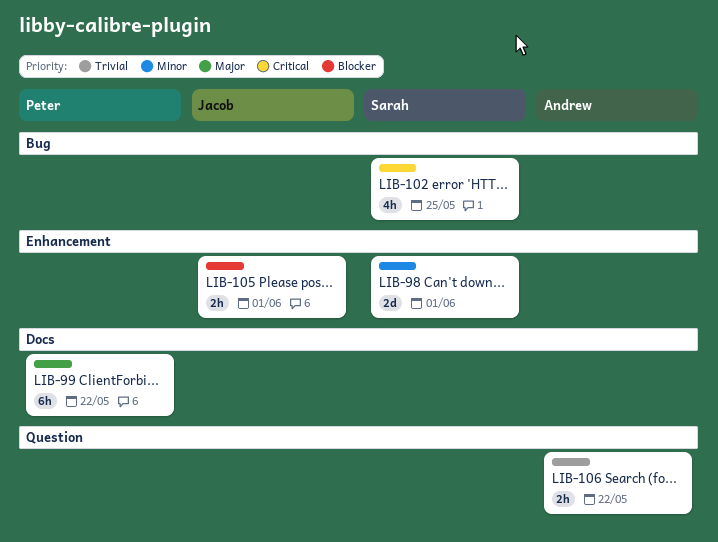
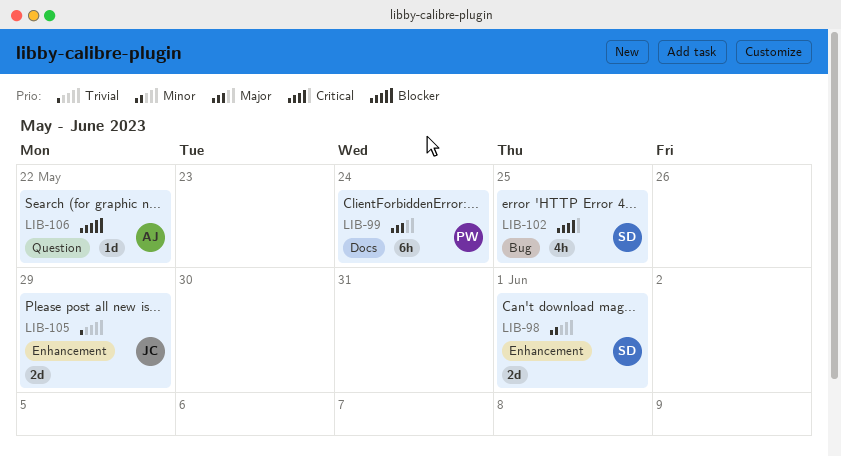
LIB-99, due: May 22 -> May 24
LIB-105, priority: Blocker -> Trivial
LIB-105, estimate: 2h -> 2d
LIB-105, due: Jun 1 -> May 29
LIB-106, priority: Trivial -> Blocker
LIB-106, estimate: 2h -> 1d

